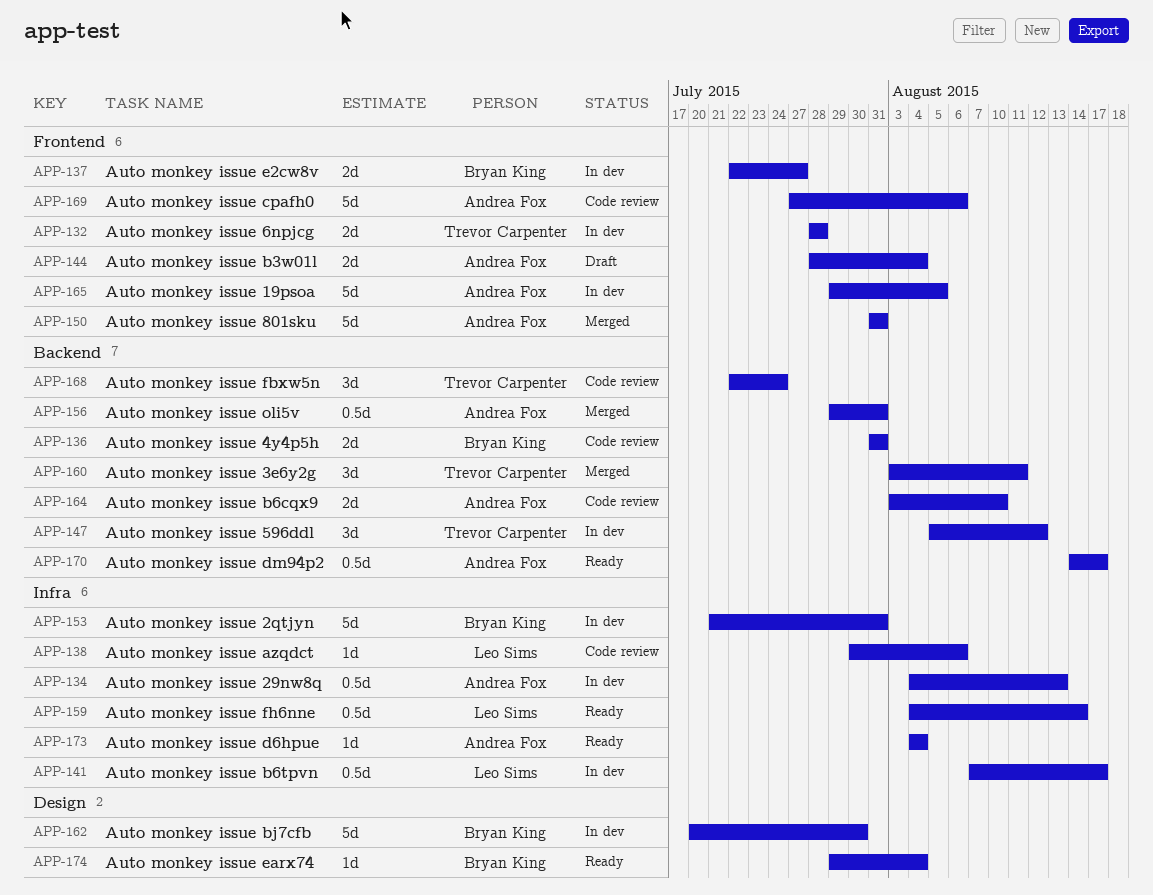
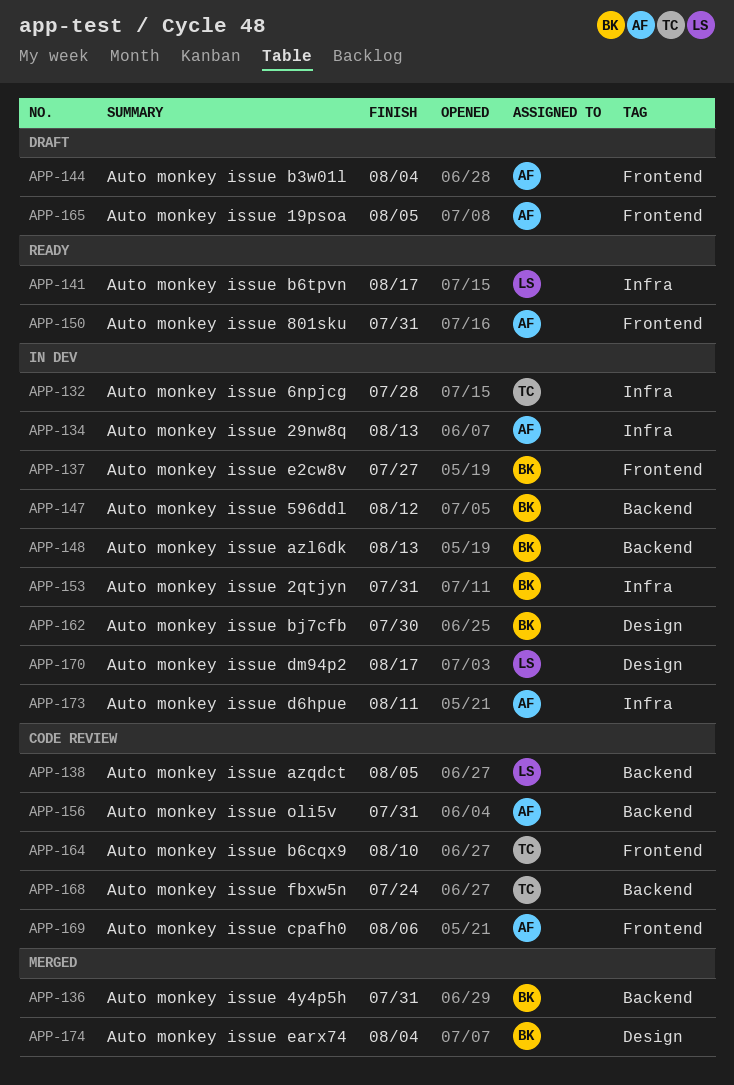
APP-132, label: Frontend -> Infra
APP-136, status: Code review -> Merged
APP-138, label: Infra -> Backend
APP-138, due: Aug 6 -> Aug 5
APP-141, status: In dev -> Ready
APP-147, owner: Trevor Carpenter -> Bryan King
APP-148: none -> present
APP-150, status: Merged -> Ready
APP-156, status: Merged -> Code review
APP-159: present -> none
APP-160: present -> none
APP-164, owner: Andrea Fox -> Trevor Carpenter
APP-164, label: Backend -> Frontend
APP-165, status: In dev -> Draft
APP-170, status: Ready -> In dev
APP-170, owner: Andrea Fox -> Leo Sims
APP-170, label: Backend -> Design
APP-173, status: Ready -> In dev
APP-173, due: Aug 4 -> Aug 11
APP-174, status: Ready -> Merged

